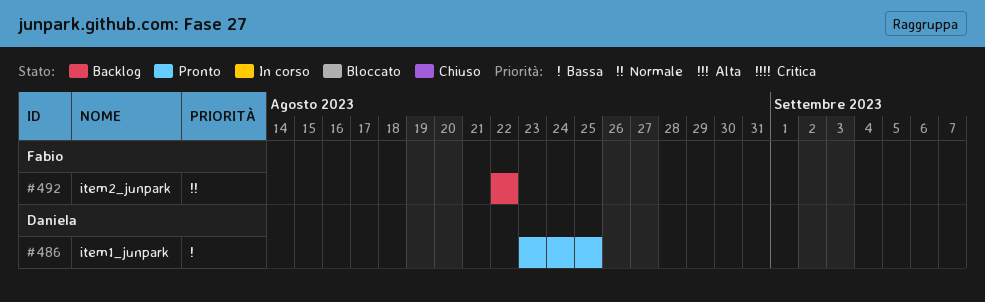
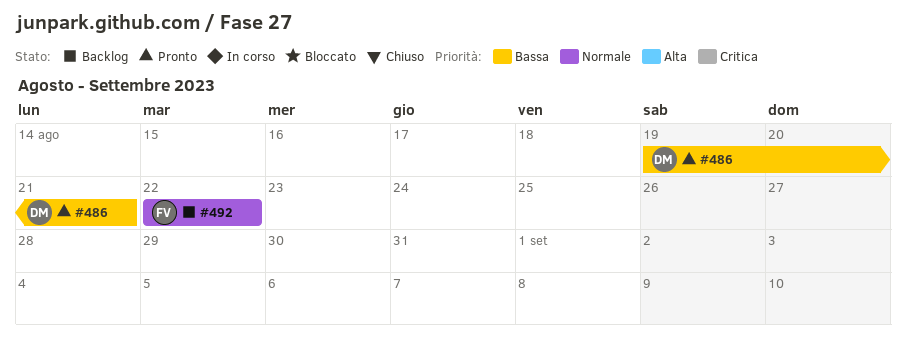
#486, start: Aug 23 -> Aug 19
#486, due: Aug 25 -> Aug 21

